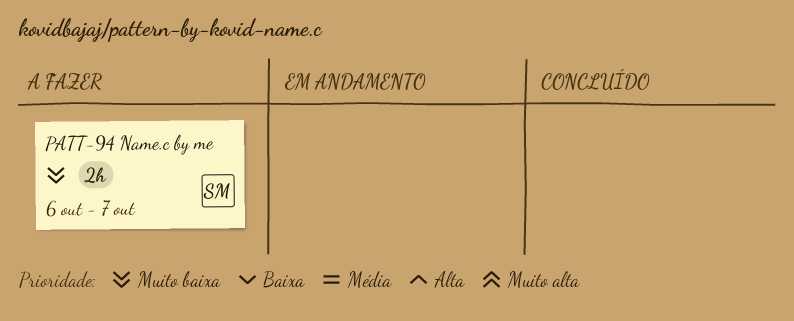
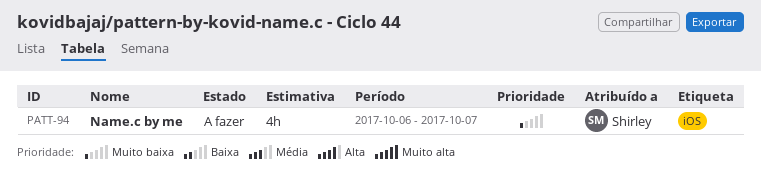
PATT-94, estimate: 2h -> 4h

